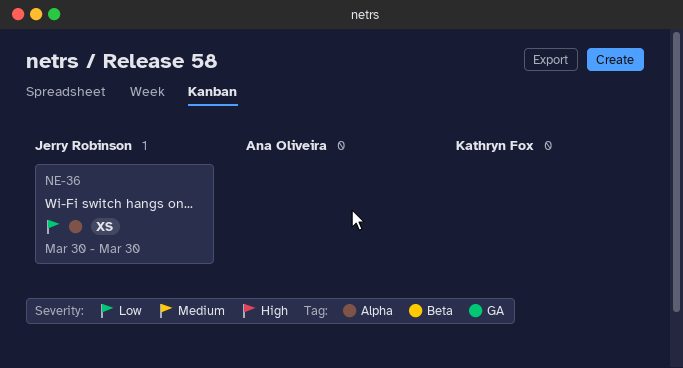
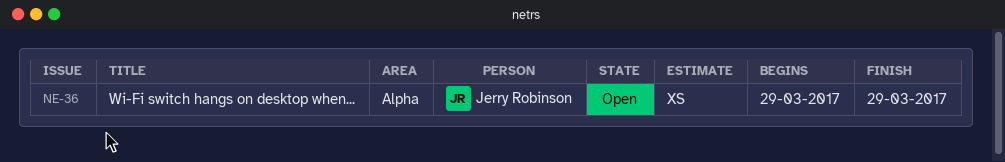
NE-36, start: Mar 30 -> Mar 29
NE-36, due: Mar 30 -> Mar 29

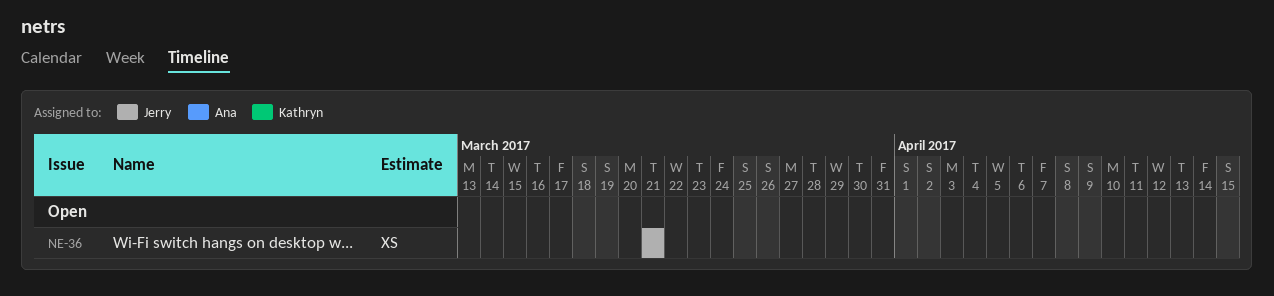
NE-36, start: Mar 29 -> Mar 21
NE-36, due: Mar 29 -> Mar 21

